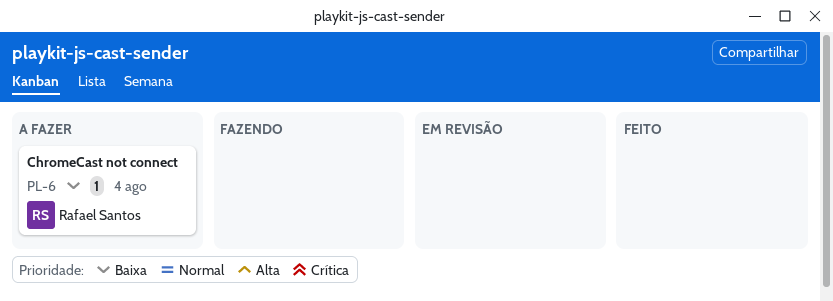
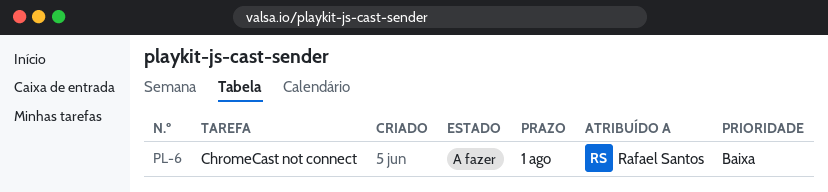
PL-6, due: Aug 4 -> Aug 1

